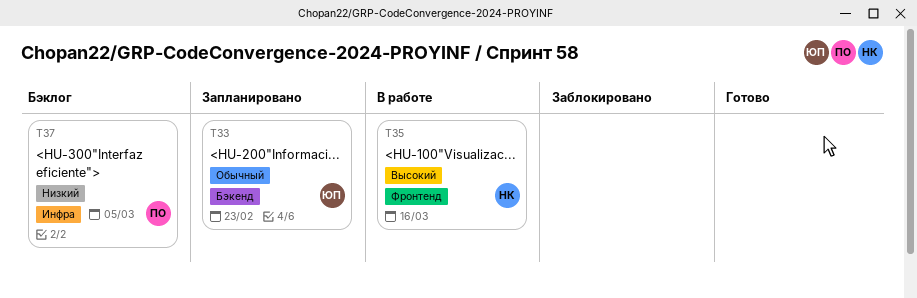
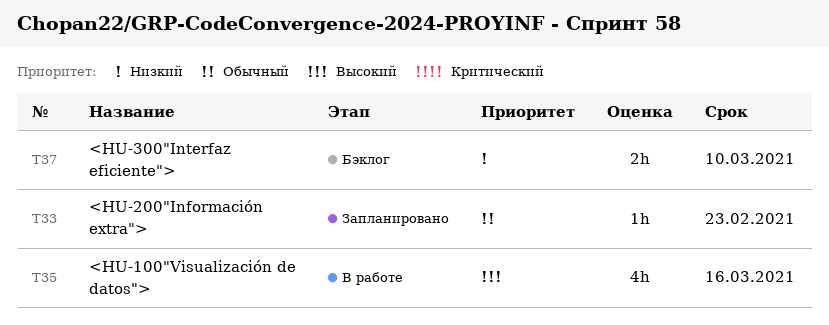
T37, due: Mar 5 -> Mar 10

